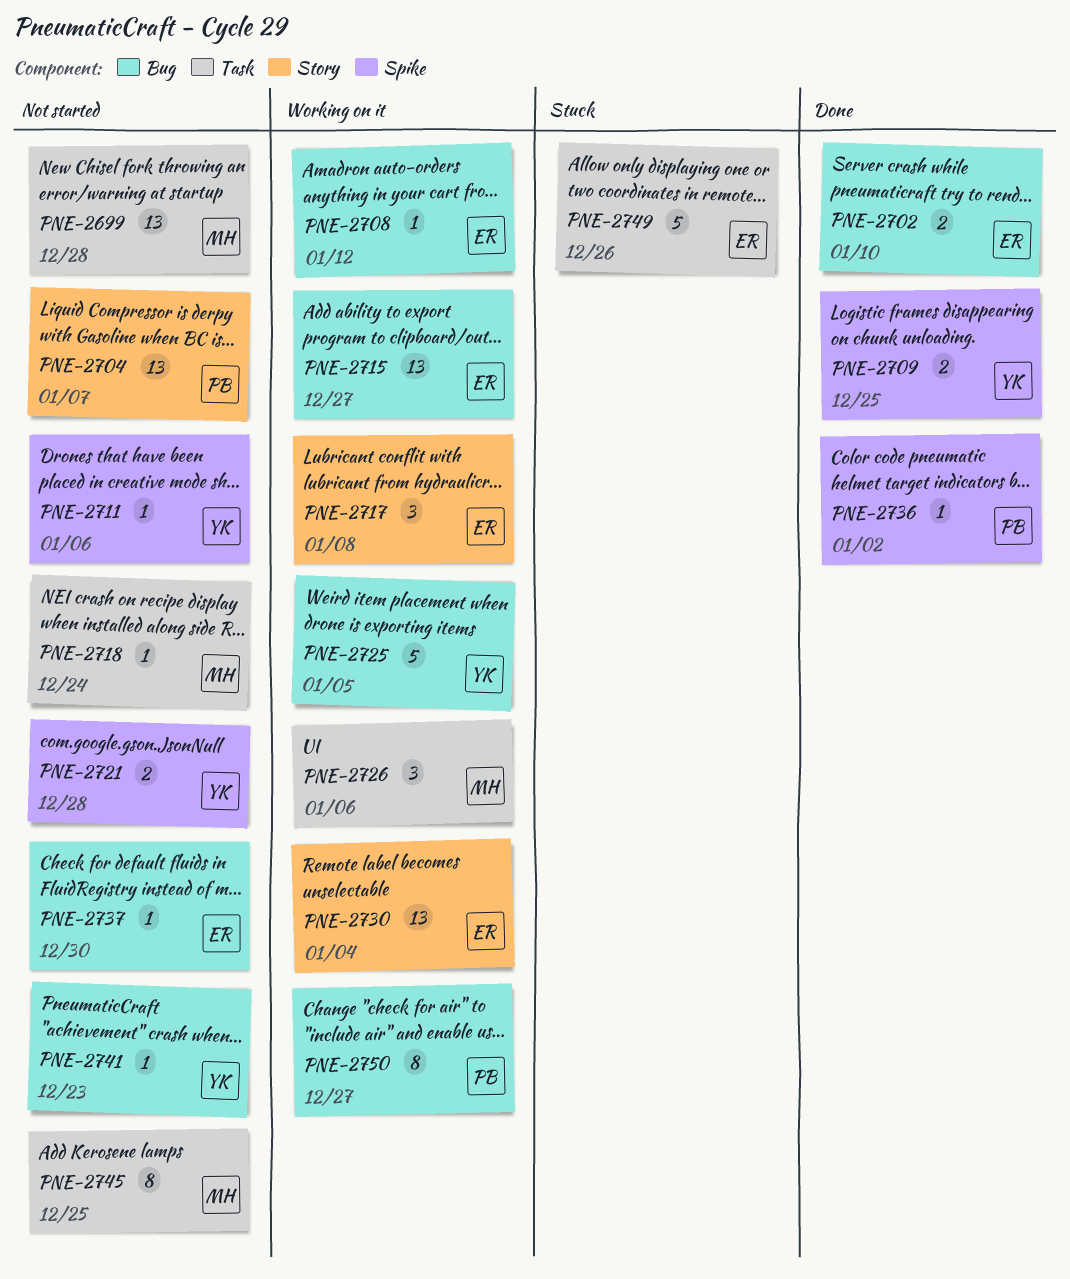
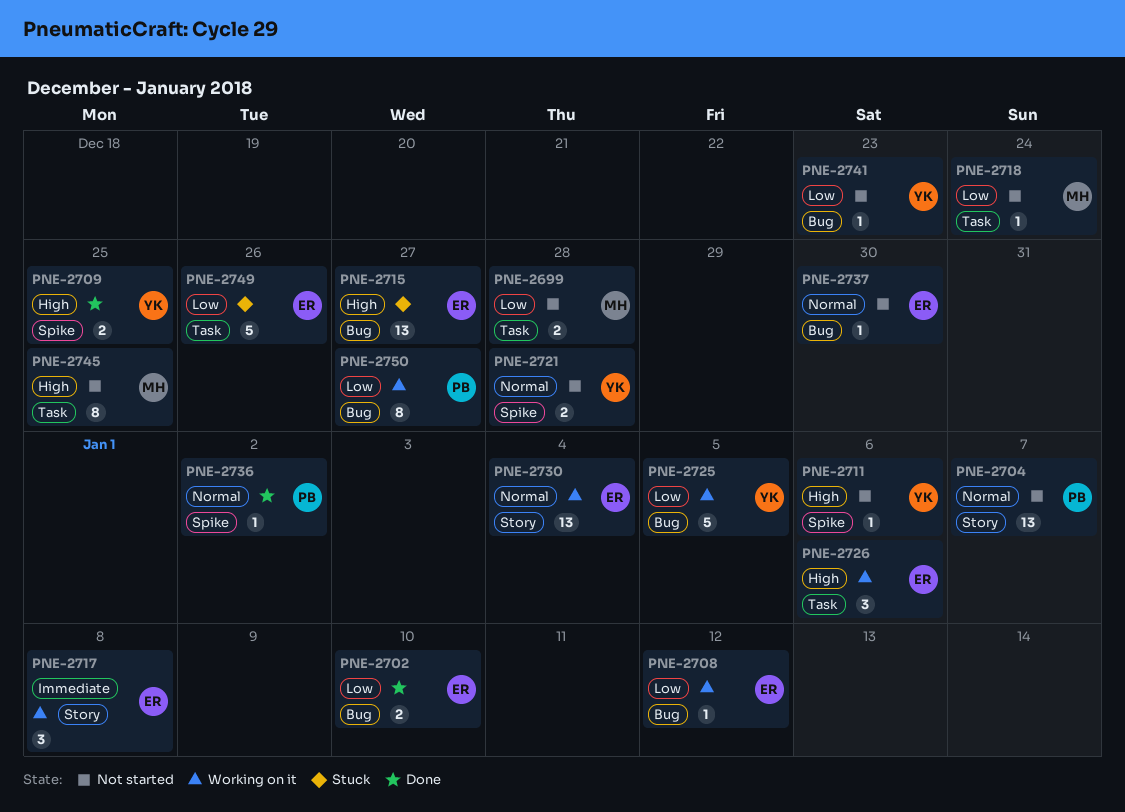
PNE-2699, estimate: 13 -> 2
PNE-2715, status: Working on it -> Stuck
PNE-2726, owner: MH -> ER

